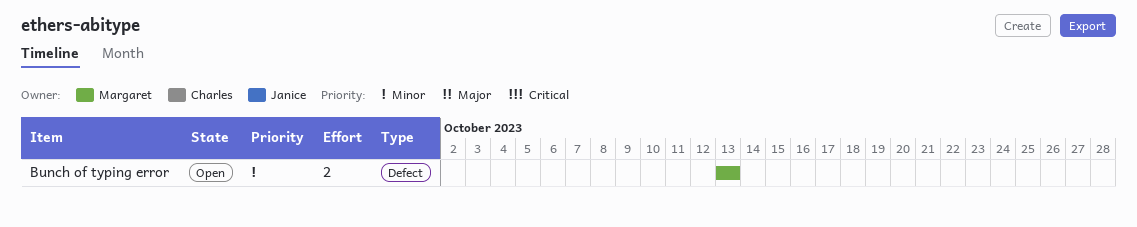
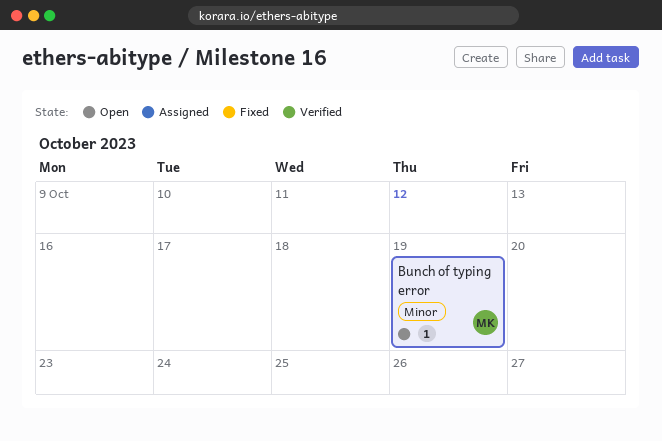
Bunch of typing error, estimate: 2 -> 1
Bunch of typing error, due: Oct 13 -> Oct 19

